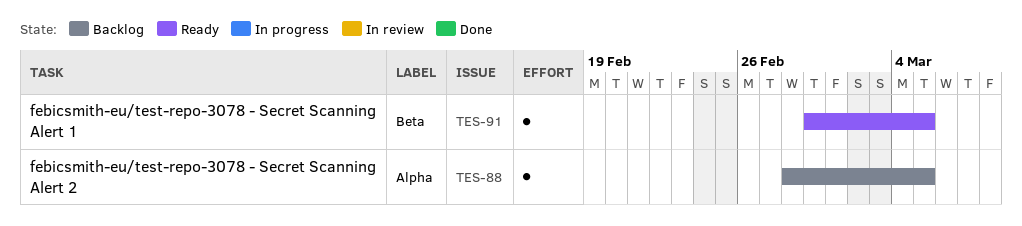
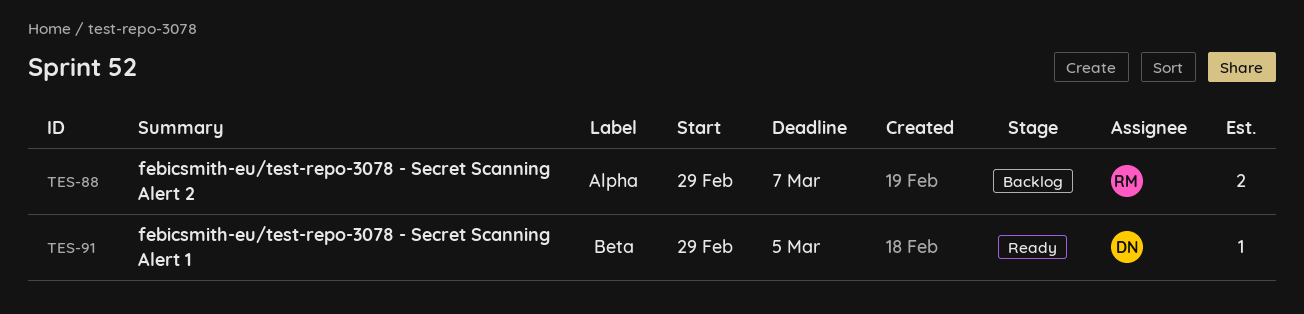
TES-88, estimate: 1 -> 2
TES-88, start: Feb 28 -> Feb 29
TES-88, due: Mar 5 -> Mar 7

